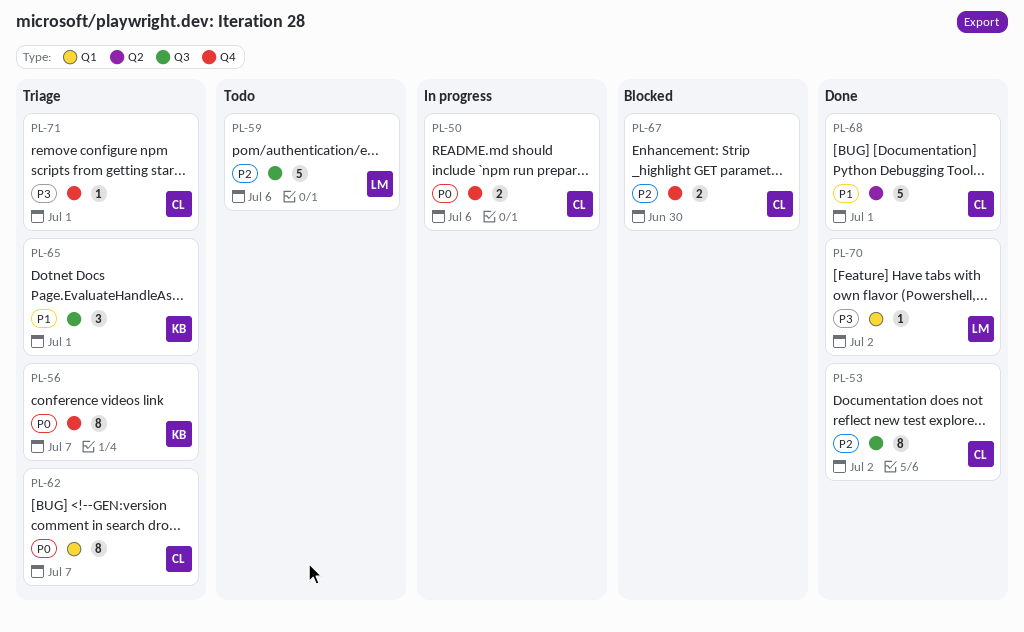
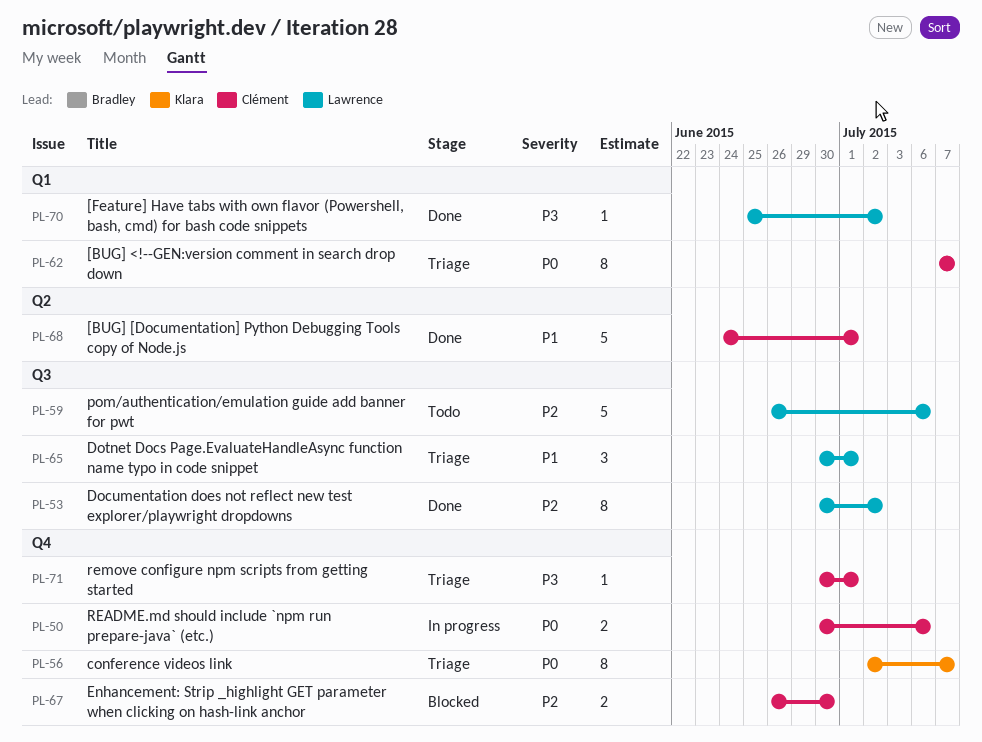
PL-53, owner: Clément -> Lawrence
PL-65, owner: Klara -> Lawrence

